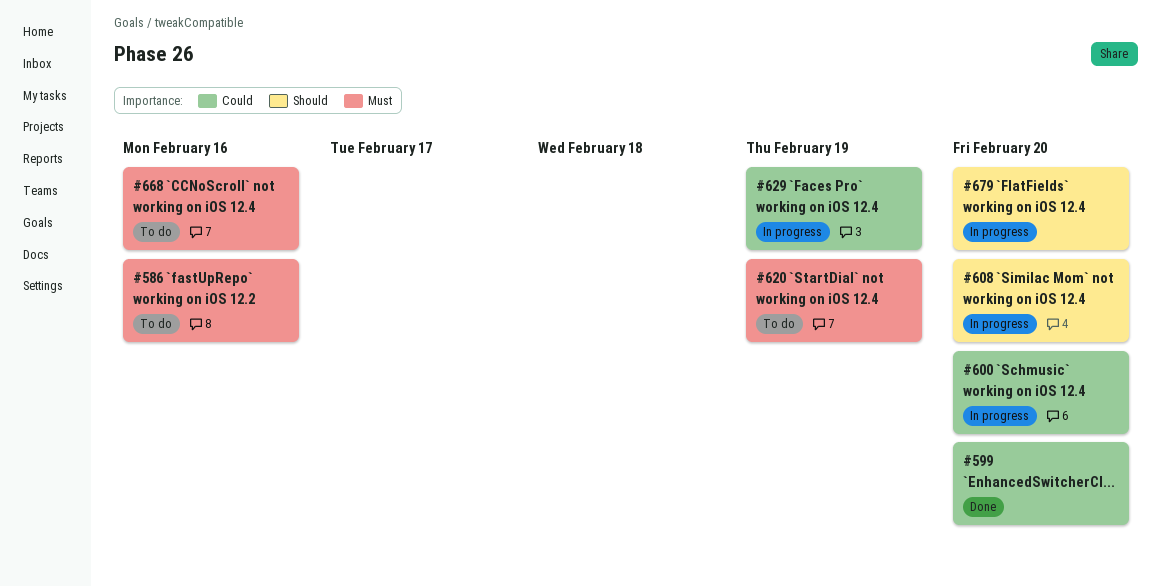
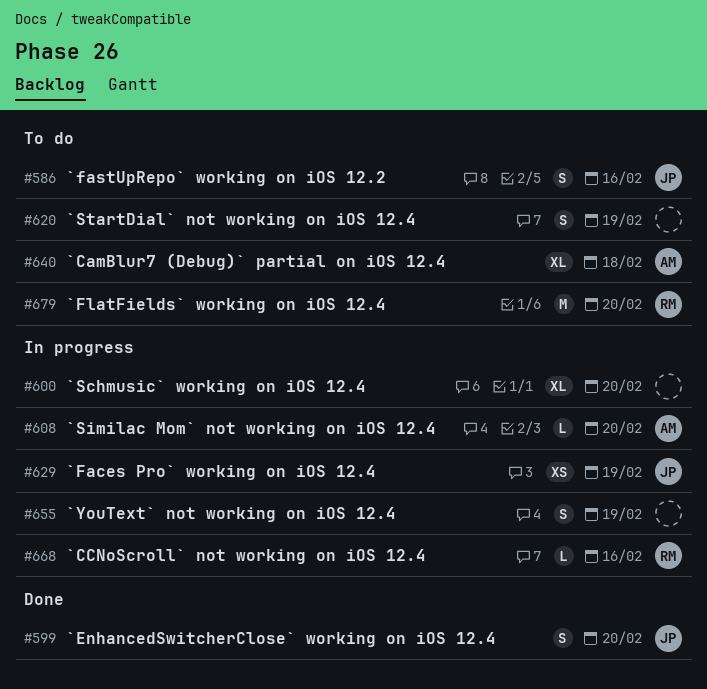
#640: none -> present
#655: none -> present
#668, status: To do -> In progress
#679, status: In progress -> To do

